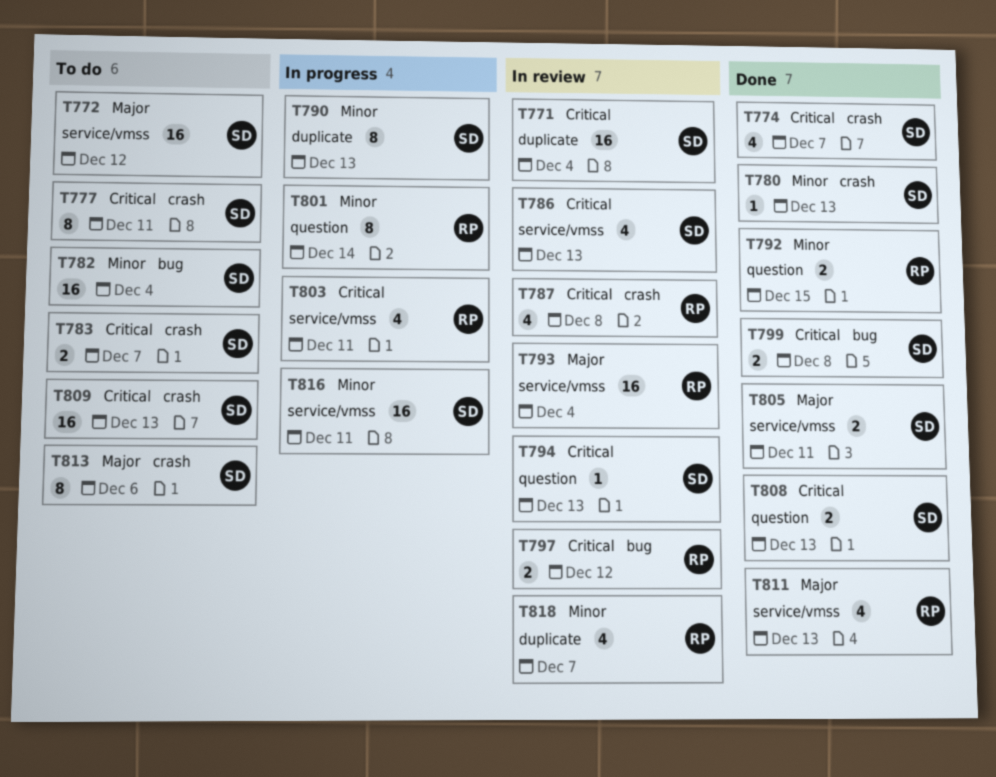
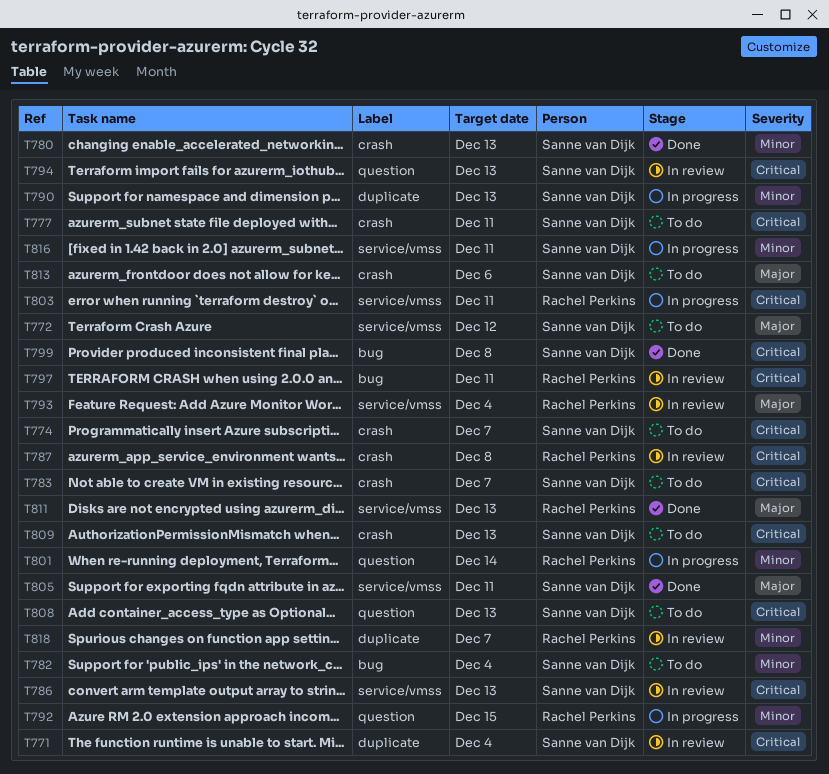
T774, status: Done -> To do
T792, status: Done -> In progress
T797, due: Dec 12 -> Dec 11
T808, status: Done -> To do

